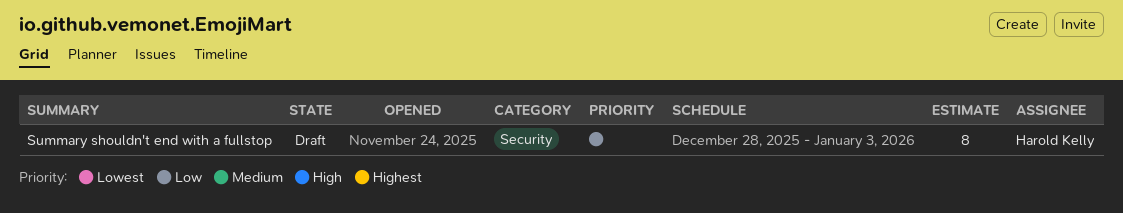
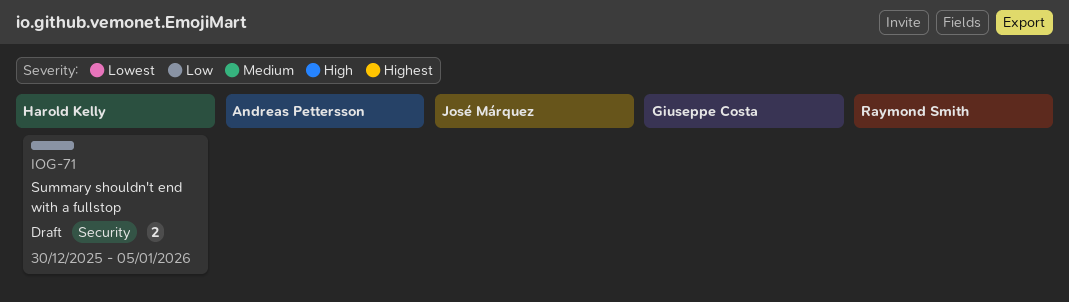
Summary shouldn't end with a fullstop, estimate: 8 -> 2
Summary shouldn't end with a fullstop, start: Dec 28 -> Dec 30
Summary shouldn't end with a fullstop, due: Jan 3 -> Jan 5

